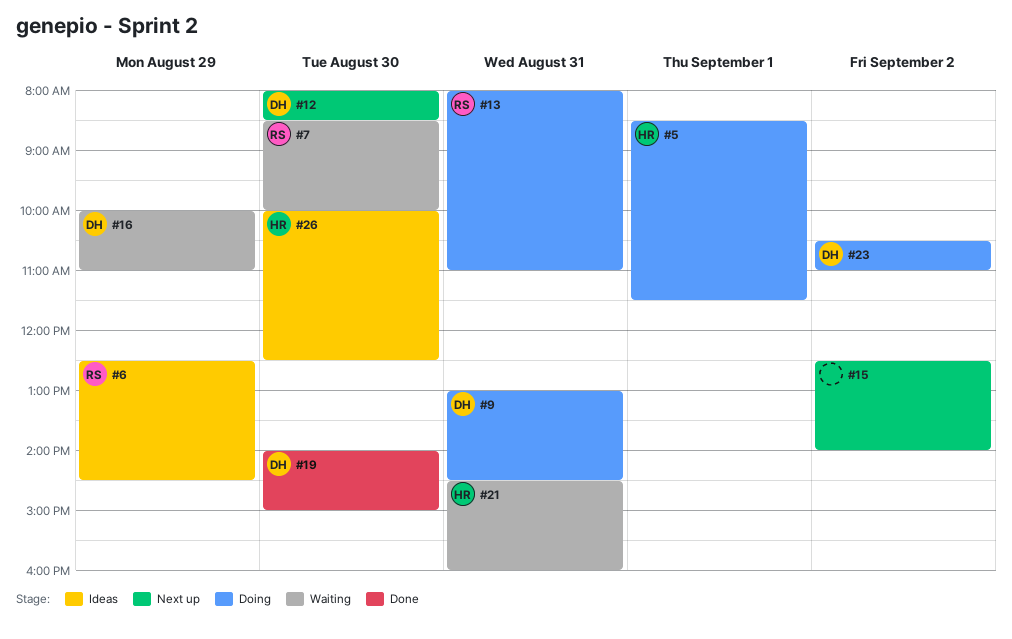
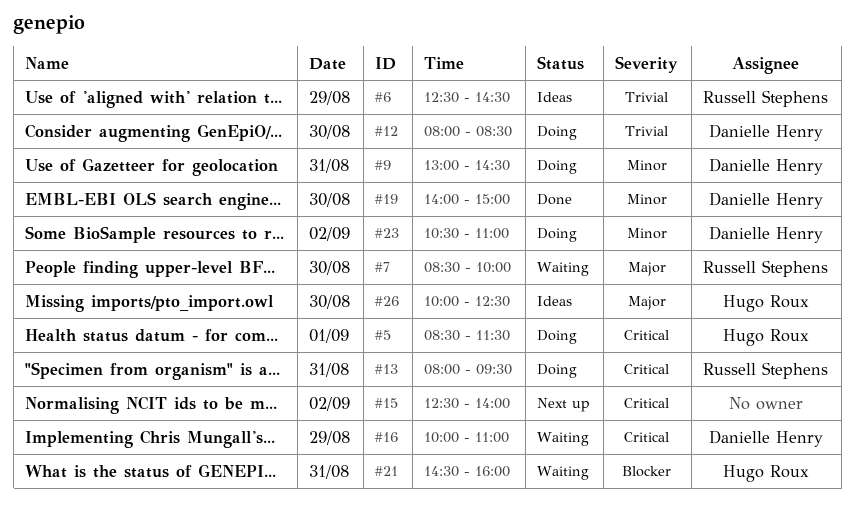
#12, status: Next up -> Doing
#13, ends: 11:00 -> 09:30

